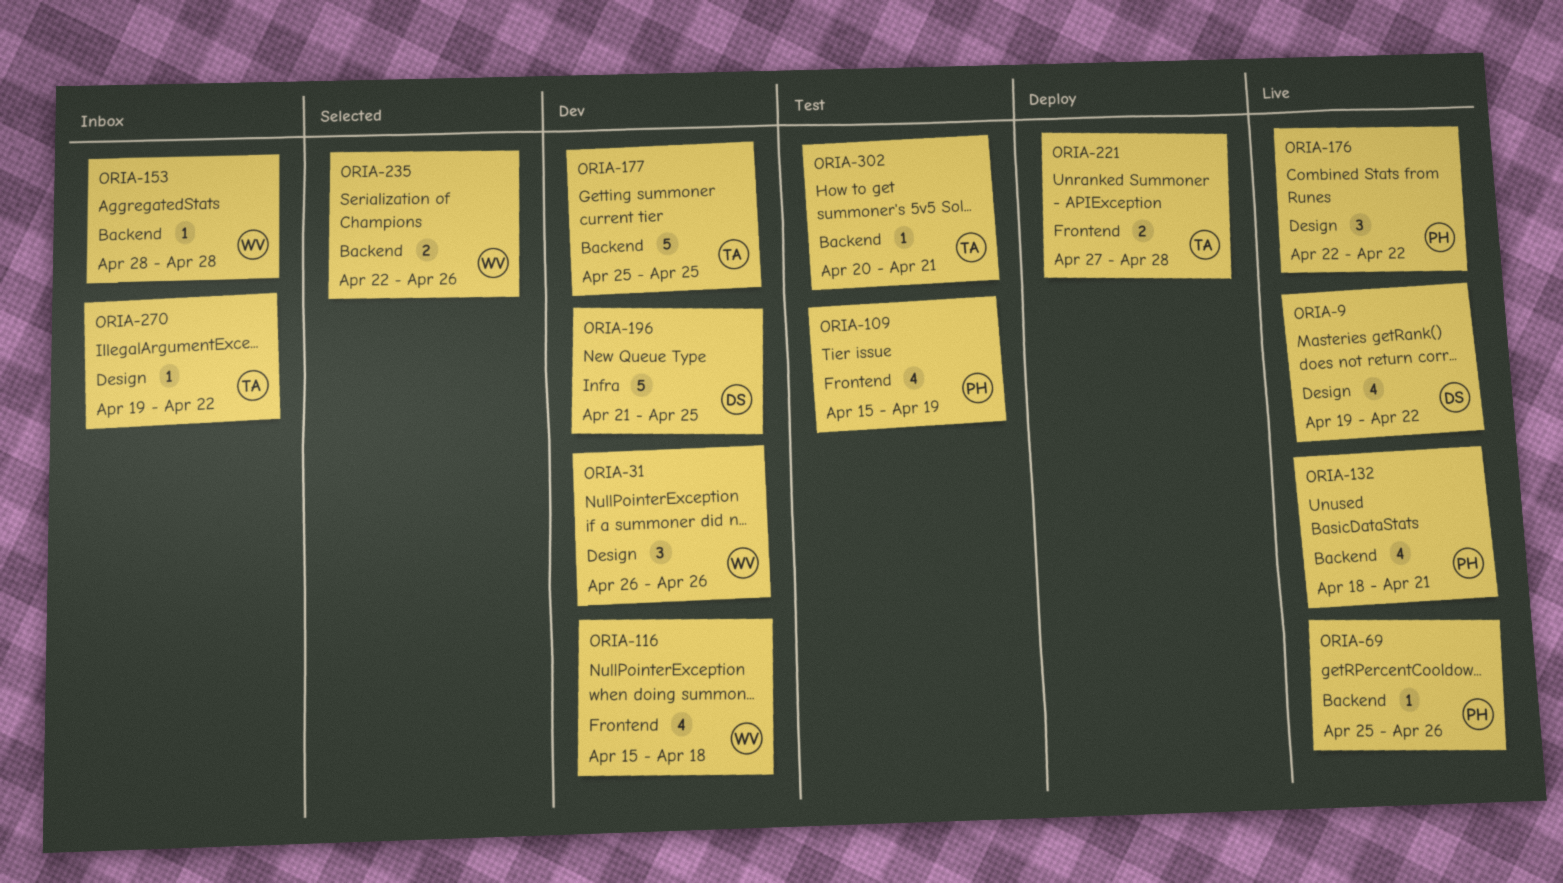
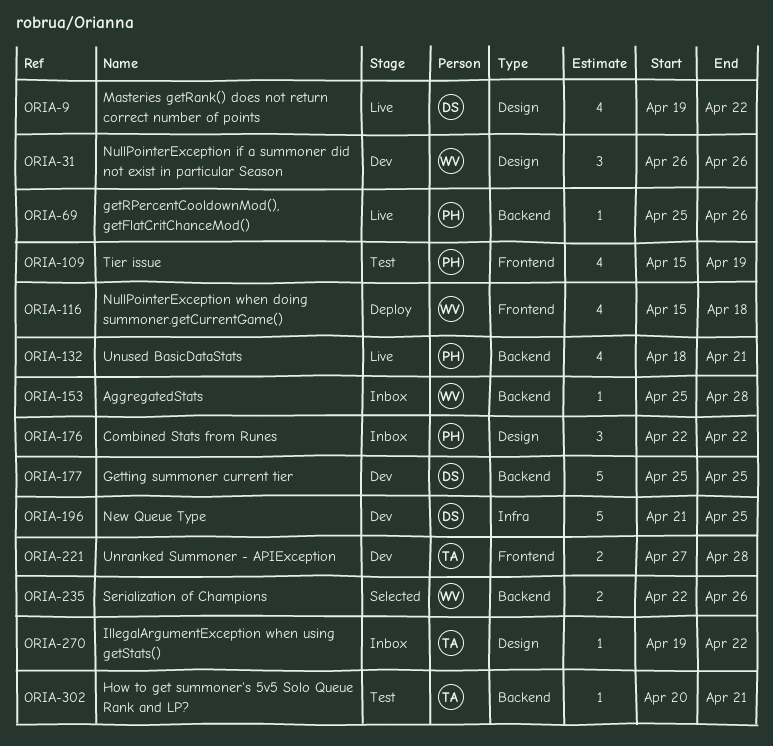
ORIA-116, status: Dev -> Deploy
ORIA-153, start: Apr 28 -> Apr 25
ORIA-176, status: Live -> Inbox
ORIA-177, owner: TA -> DS
ORIA-221, status: Deploy -> Dev

